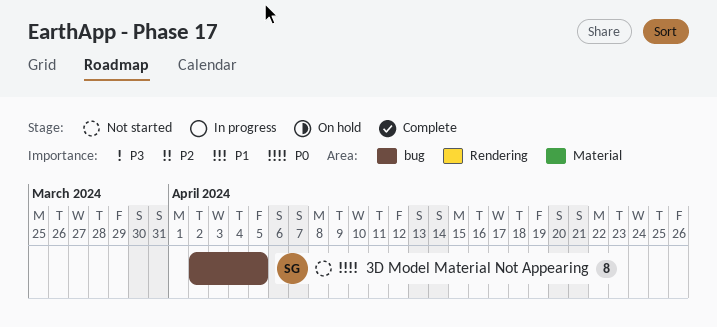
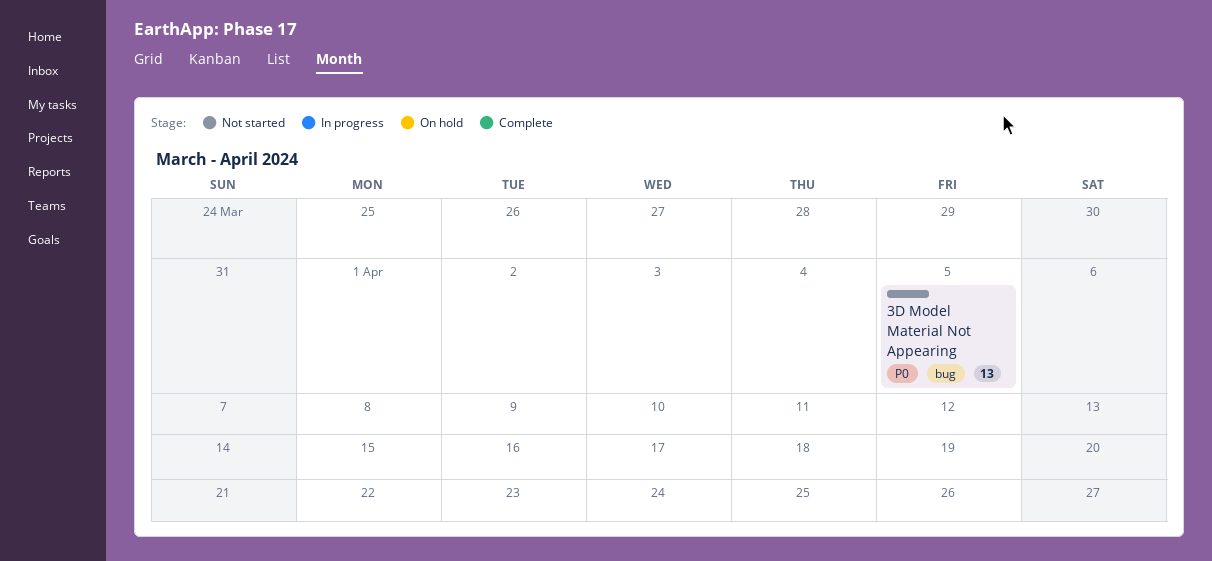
3D Model Material Not Appearing, estimate: 8 -> 13

